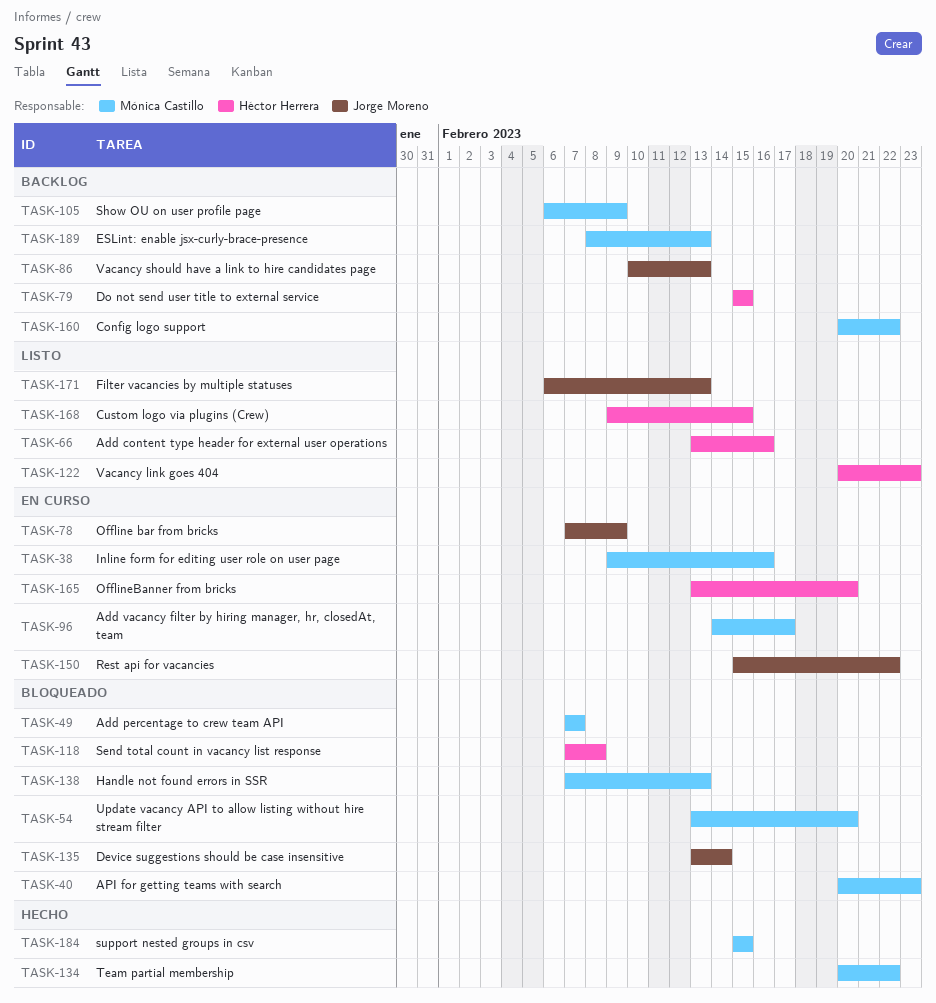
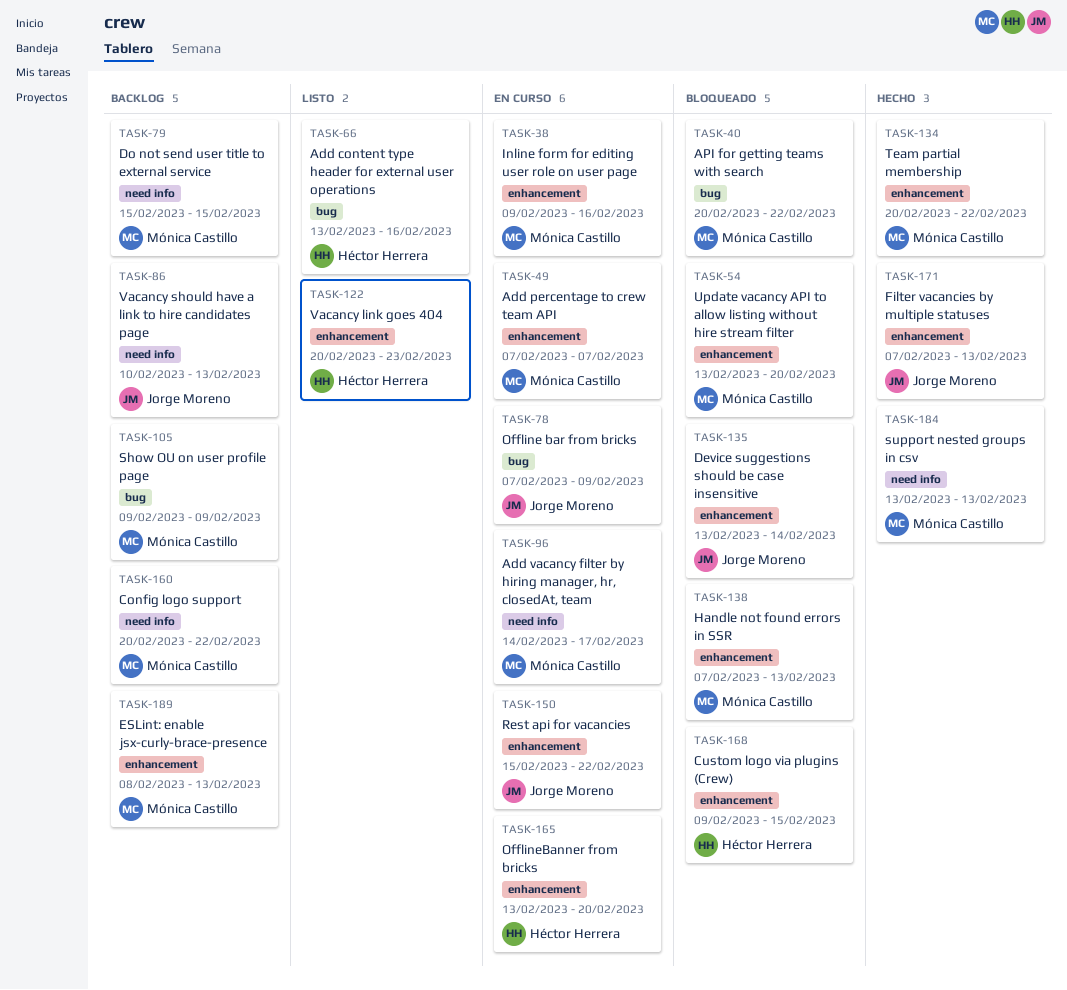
TASK-40, due: Feb 23 -> Feb 22
TASK-49, status: Bloqueado -> En curso
TASK-79, owner: Héctor Herrera -> Mónica Castillo
TASK-105, start: Feb 6 -> Feb 9
TASK-118: present -> none
TASK-168, status: Listo -> Bloqueado
TASK-171, status: Listo -> Hecho
TASK-171, start: Feb 6 -> Feb 7
TASK-184, start: Feb 15 -> Feb 13
TASK-184, due: Feb 15 -> Feb 13

